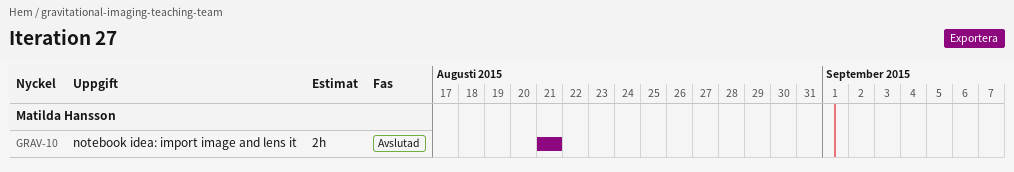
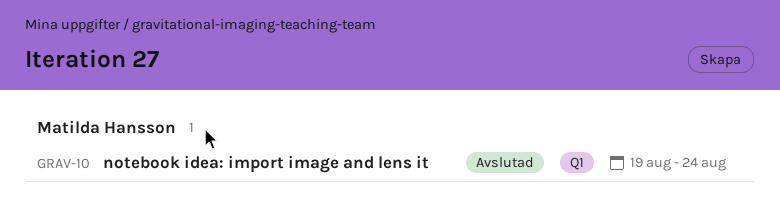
GRAV-10, start: Aug 21 -> Aug 19
GRAV-10, due: Aug 21 -> Aug 24

